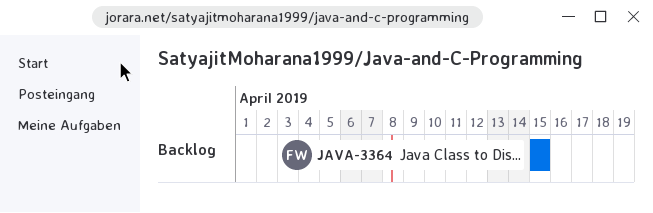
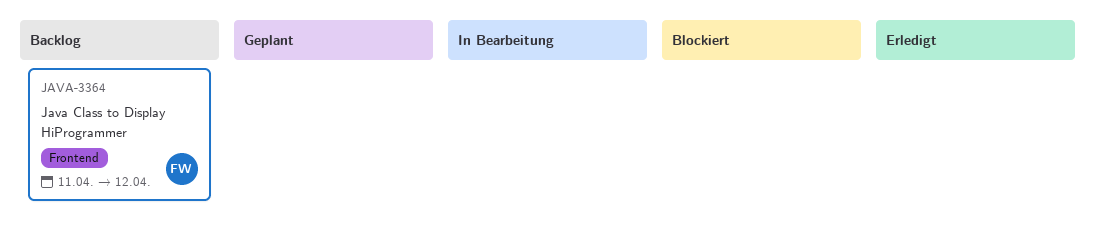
JAVA-3364, start: Apr 15 -> Apr 11
JAVA-3364, due: Apr 15 -> Apr 12

